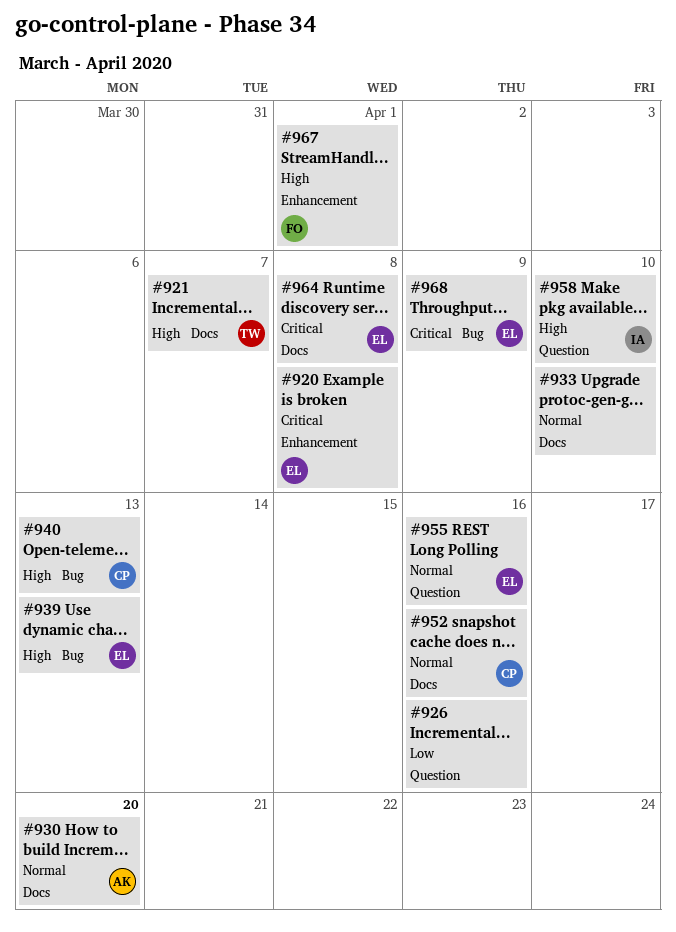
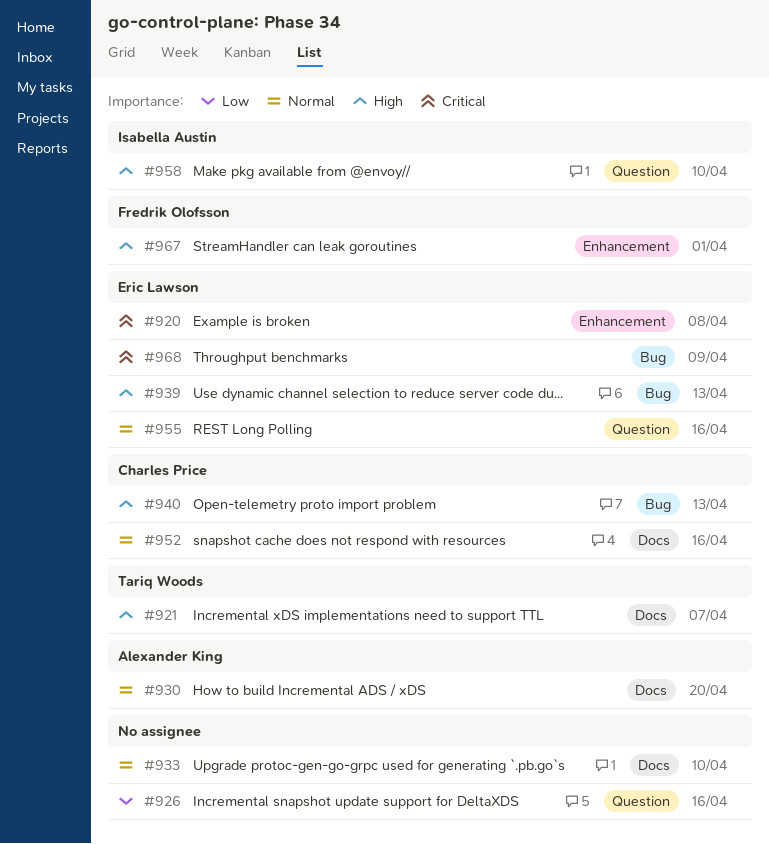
#964: present -> none

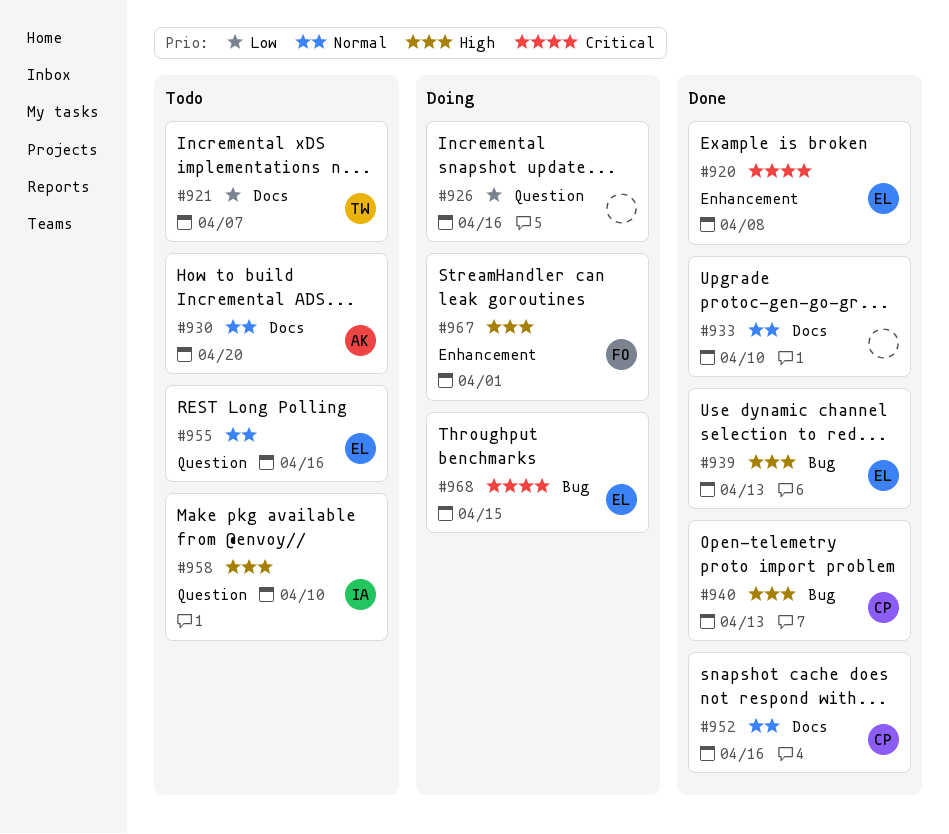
#921, priority: High -> Low
#968, due: Apr 9 -> Apr 15

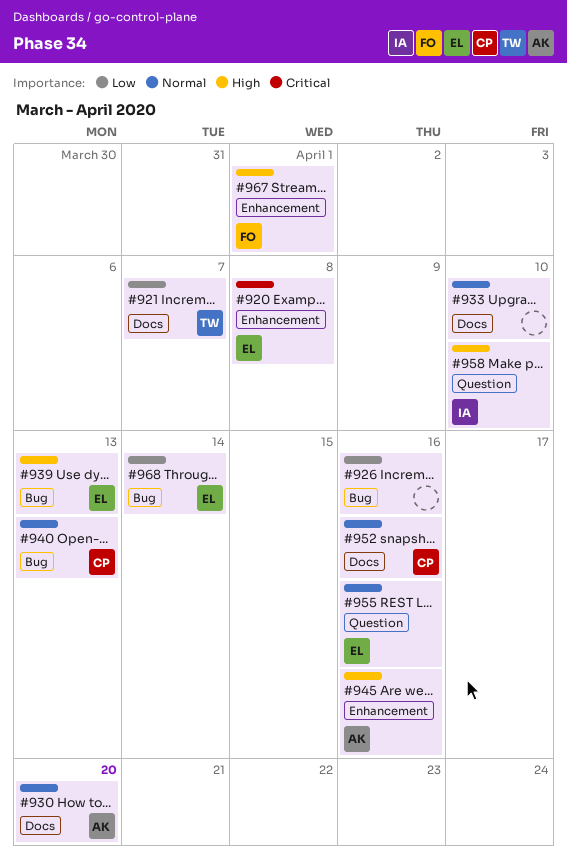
#926, label: Question -> Bug
#940, priority: High -> Normal
#945: none -> present
#968, priority: Critical -> Low
#968, due: Apr 15 -> Apr 14

